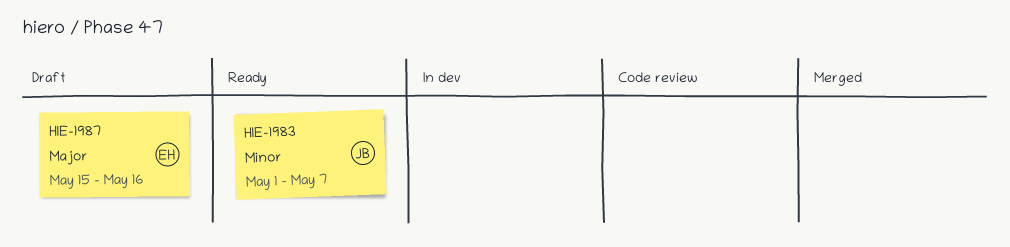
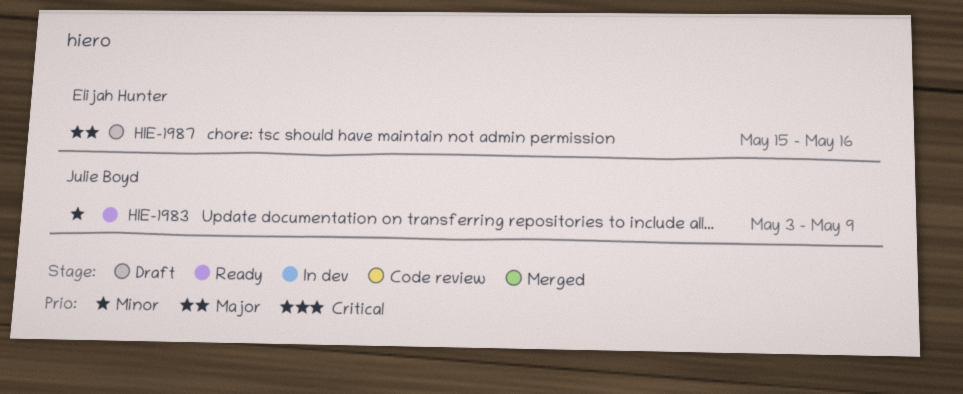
HIE-1983, start: May 1 -> May 3
HIE-1983, due: May 7 -> May 9

